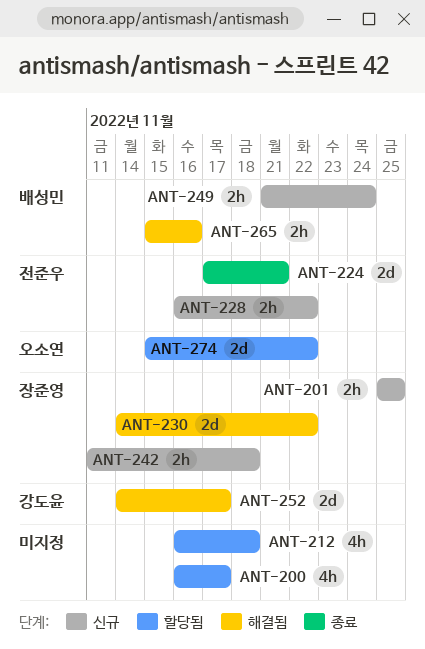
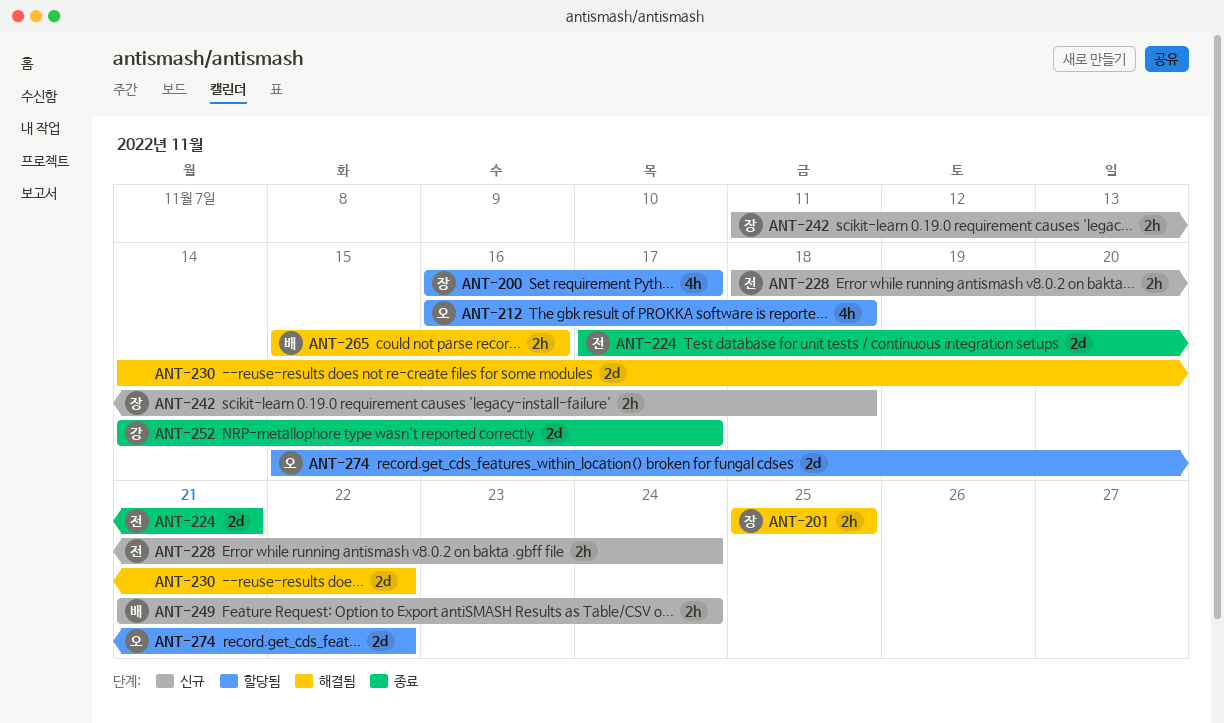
ANT-200, owner: none -> 장준영
ANT-201, status: 신규 -> 해결됨
ANT-212, owner: none -> 오소연
ANT-228, start: Nov 16 -> Nov 18
ANT-228, due: Nov 22 -> Nov 24
ANT-230, owner: 장준영 -> none
ANT-252, status: 해결됨 -> 종료

